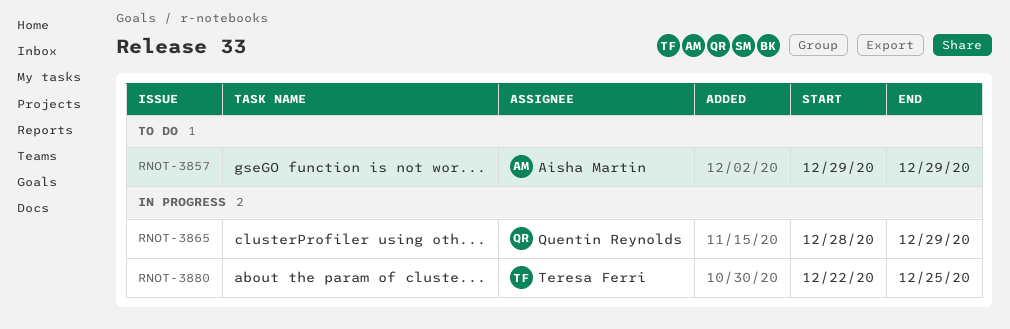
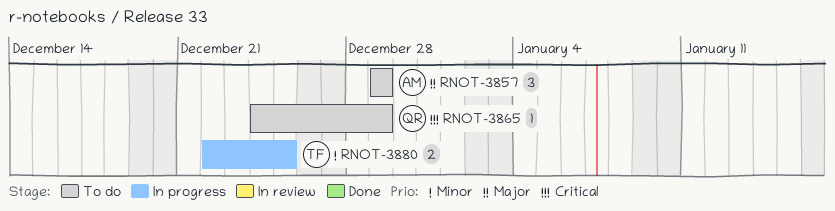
RNOT-3865, status: In progress -> To do
RNOT-3865, start: Dec 28 -> Dec 24

